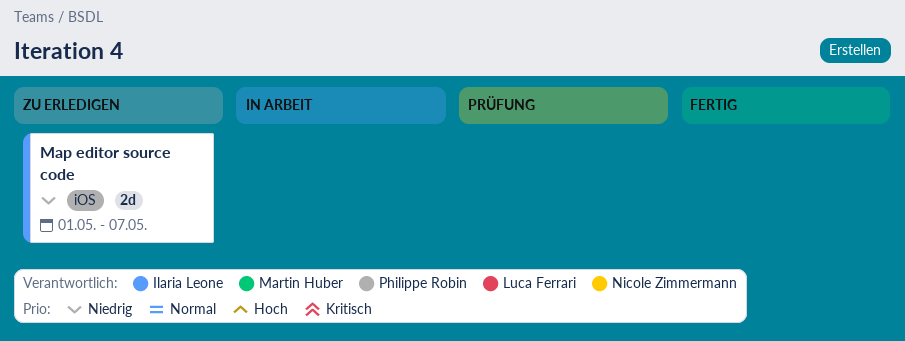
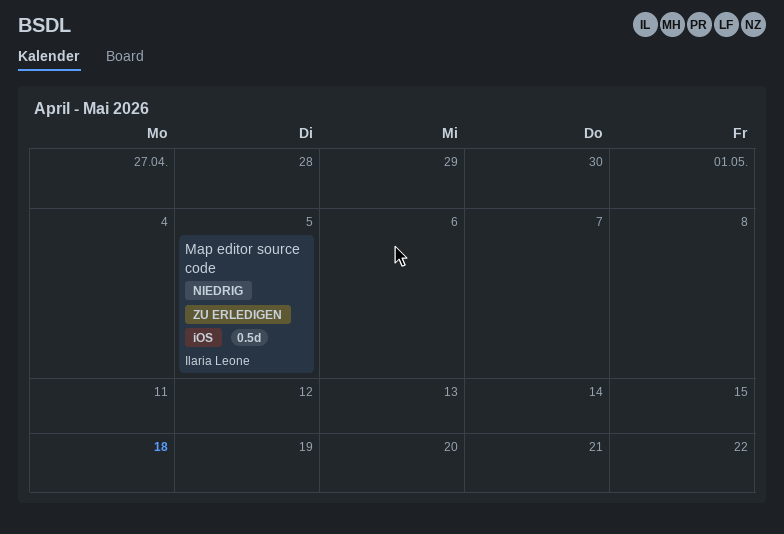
Map editor source code, estimate: 2d -> 0.5d
Map editor source code, due: May 7 -> May 5

